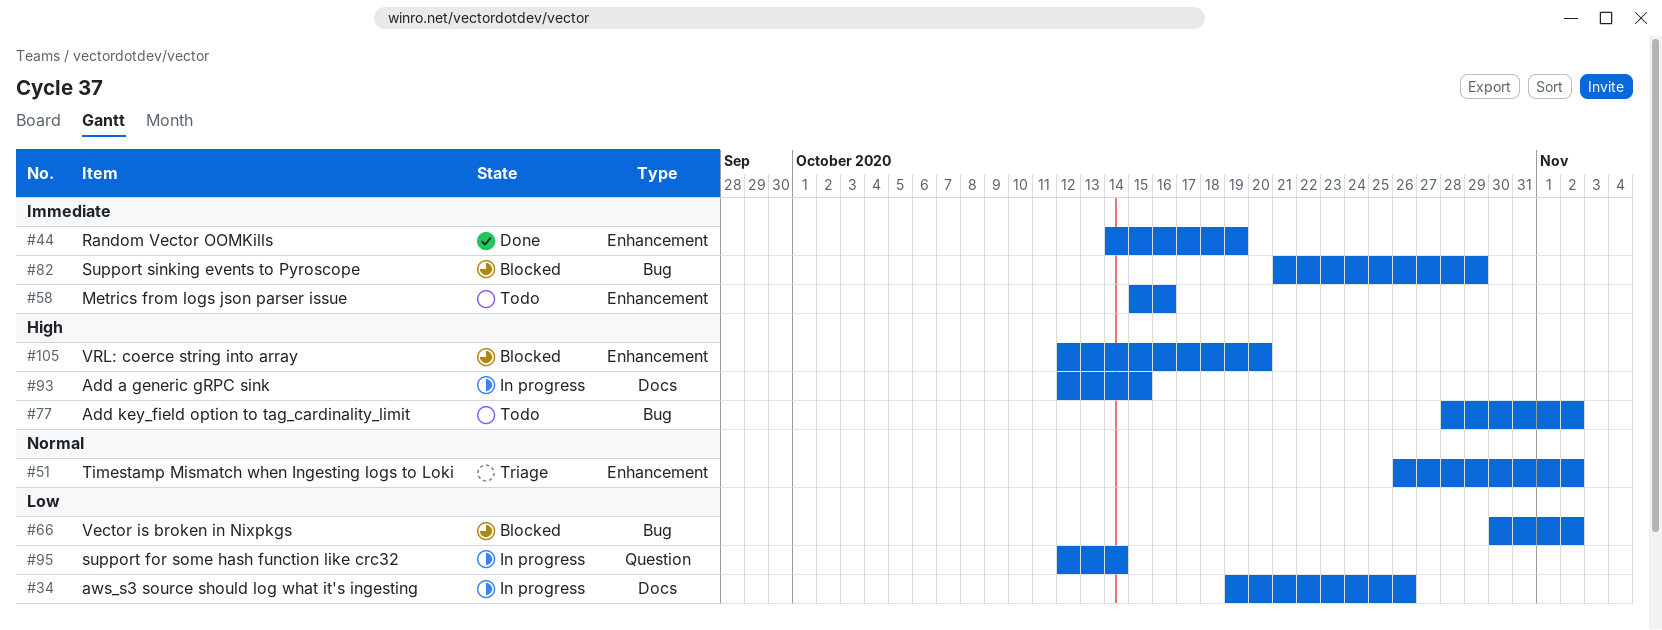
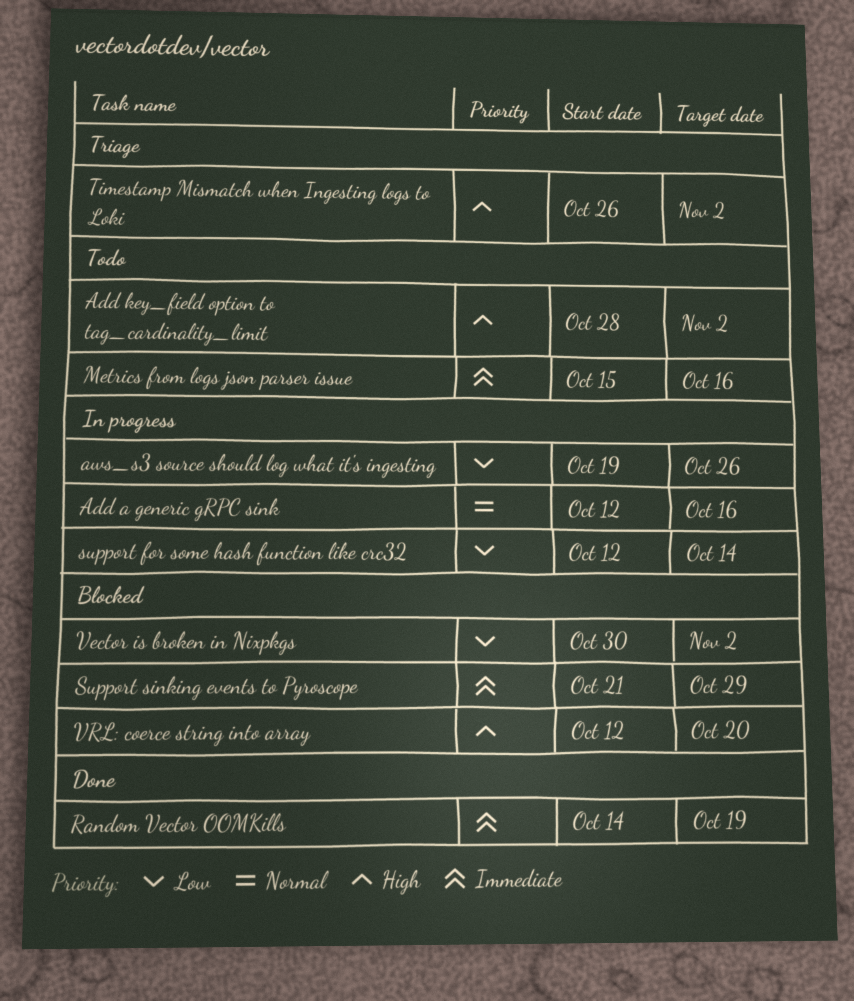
Add a generic gRPC sink, priority: High -> Normal
Add a generic gRPC sink, due: Oct 15 -> Oct 16
Timestamp Mismatch when Ingesting logs to Loki, priority: Normal -> High

